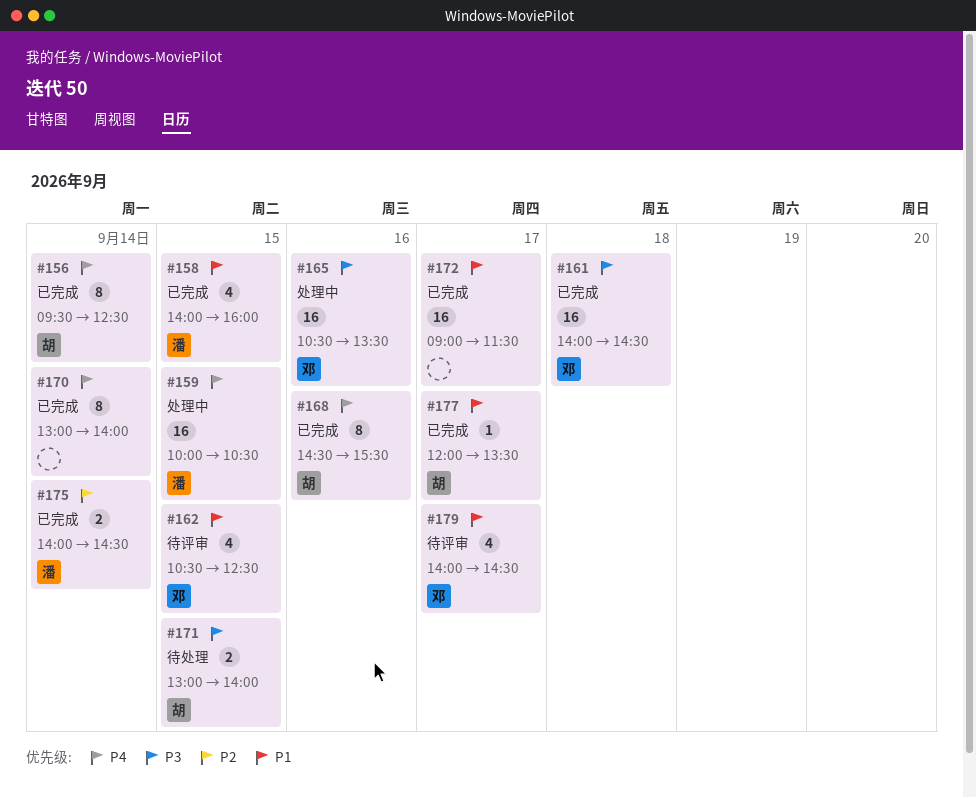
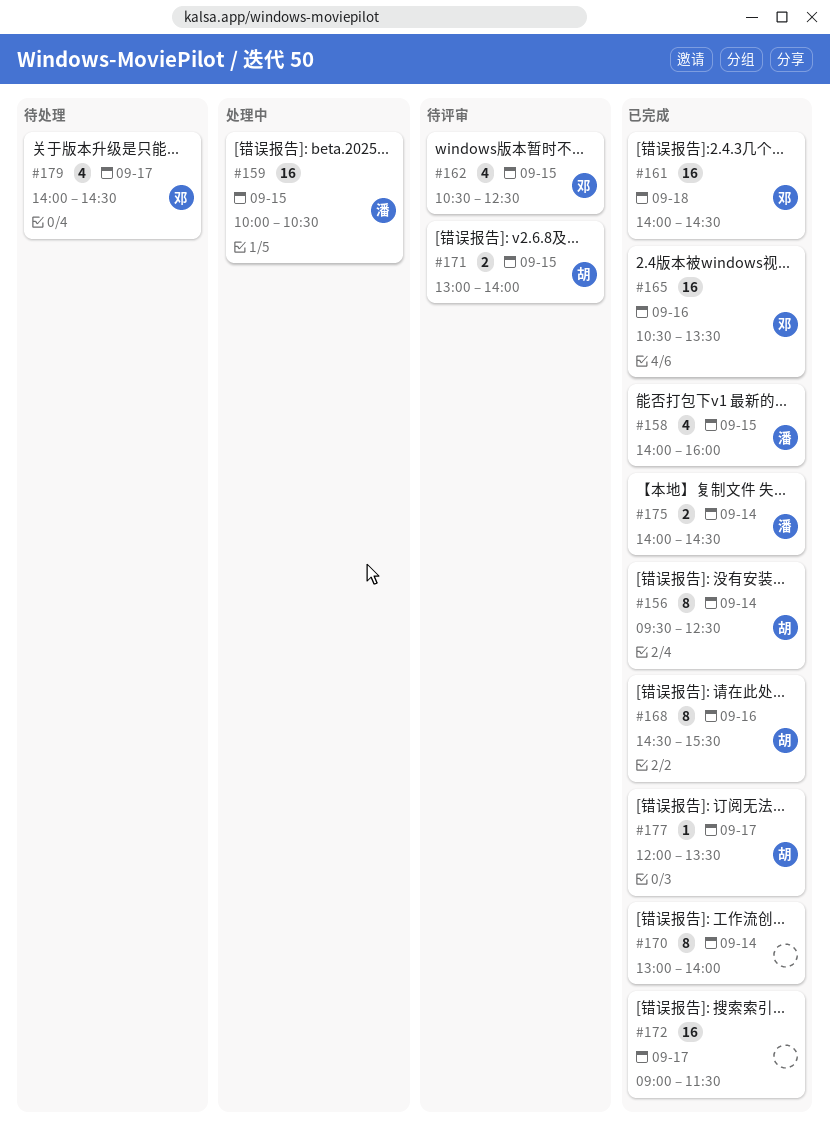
#165, status: 处理中 -> 已完成
#171, status: 待处理 -> 待评审
#179, status: 待评审 -> 待处理

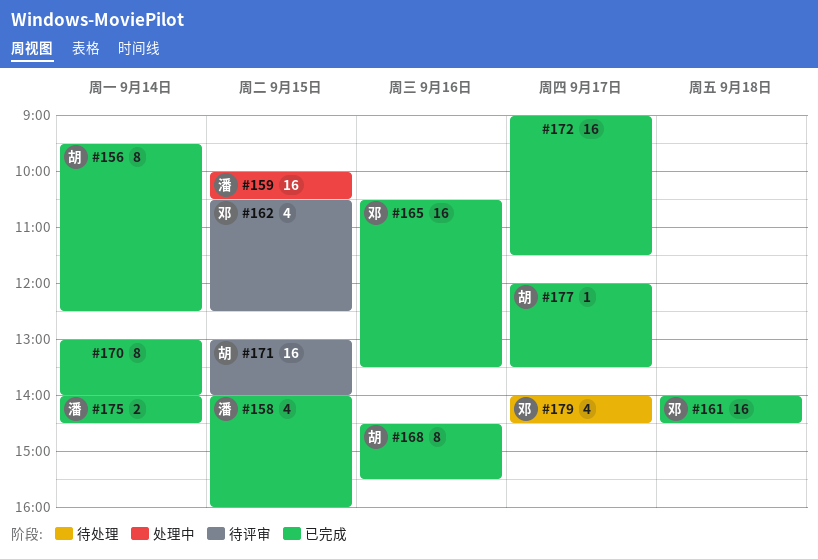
#171, estimate: 2 -> 16

